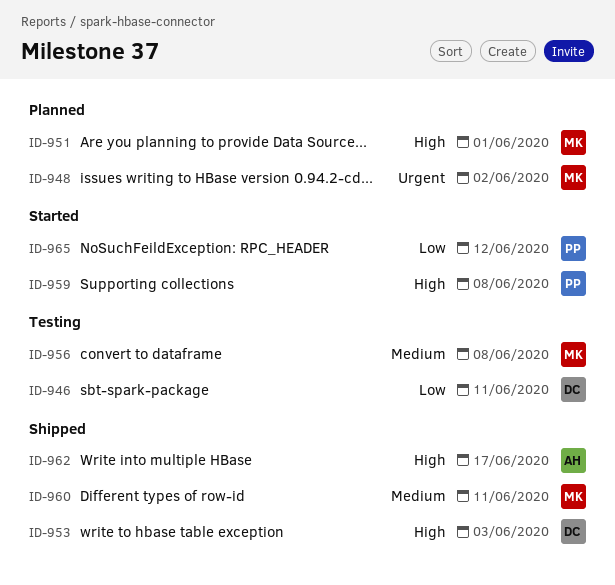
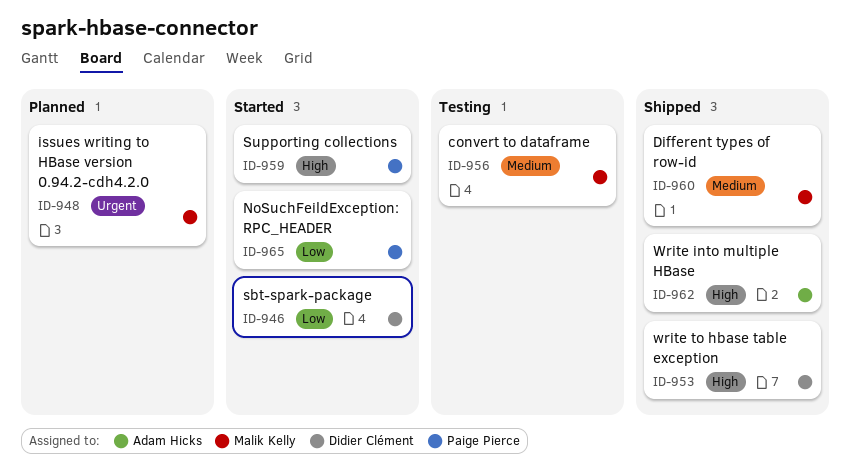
ID-946, status: Testing -> Started
ID-951: present -> none

